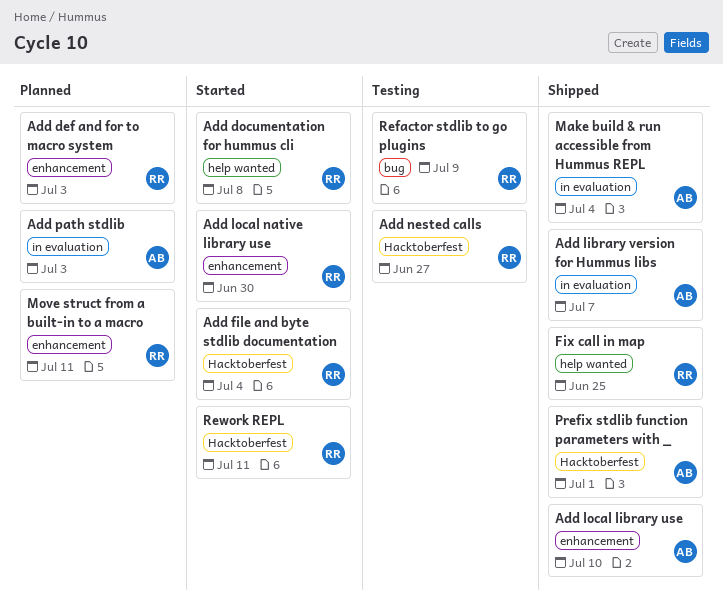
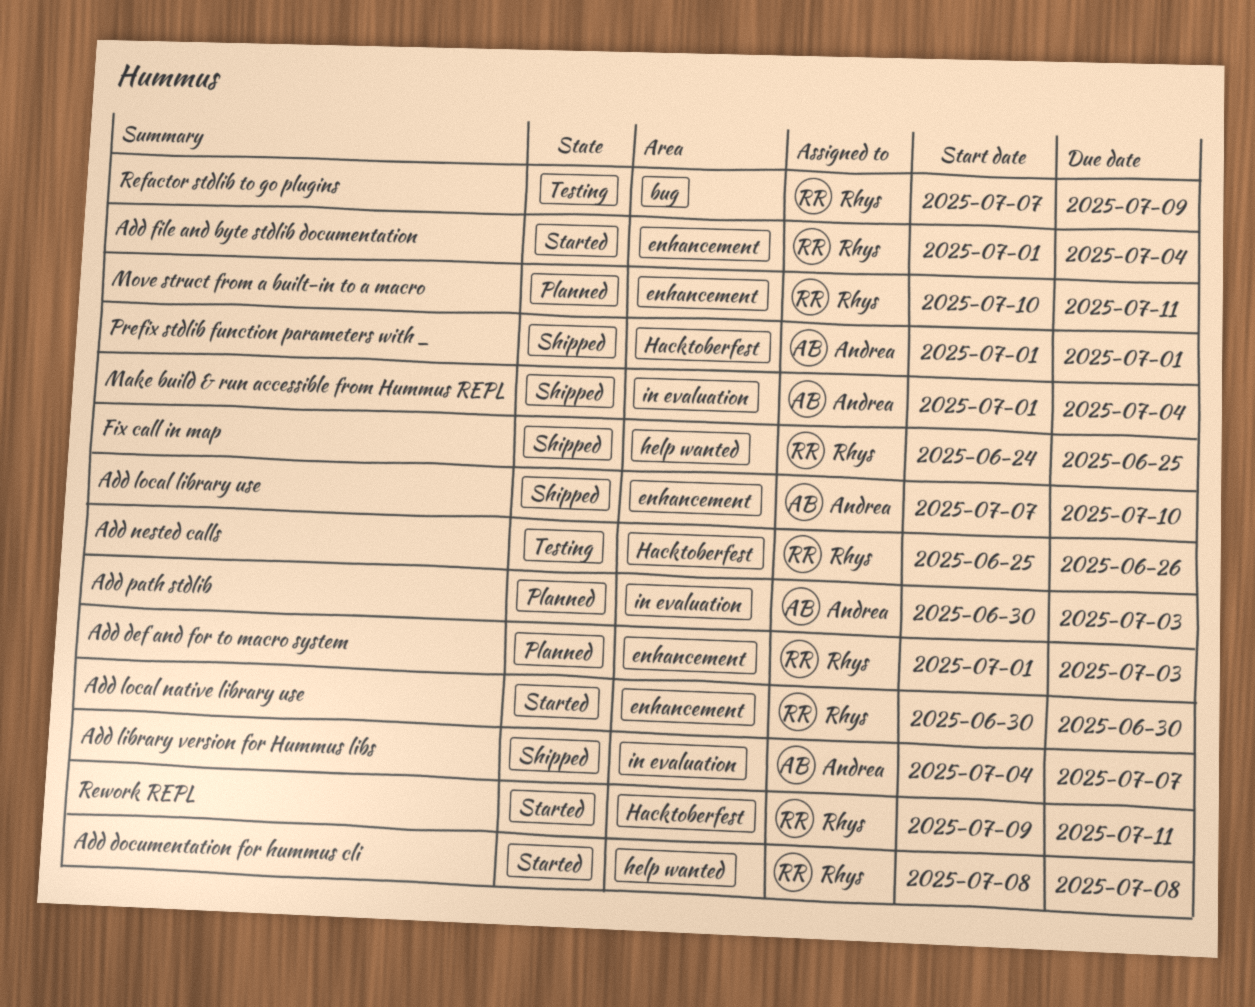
Add file and byte stdlib documentation, label: Hacktoberfest -> enhancement
Add nested calls, due: Jun 27 -> Jun 26

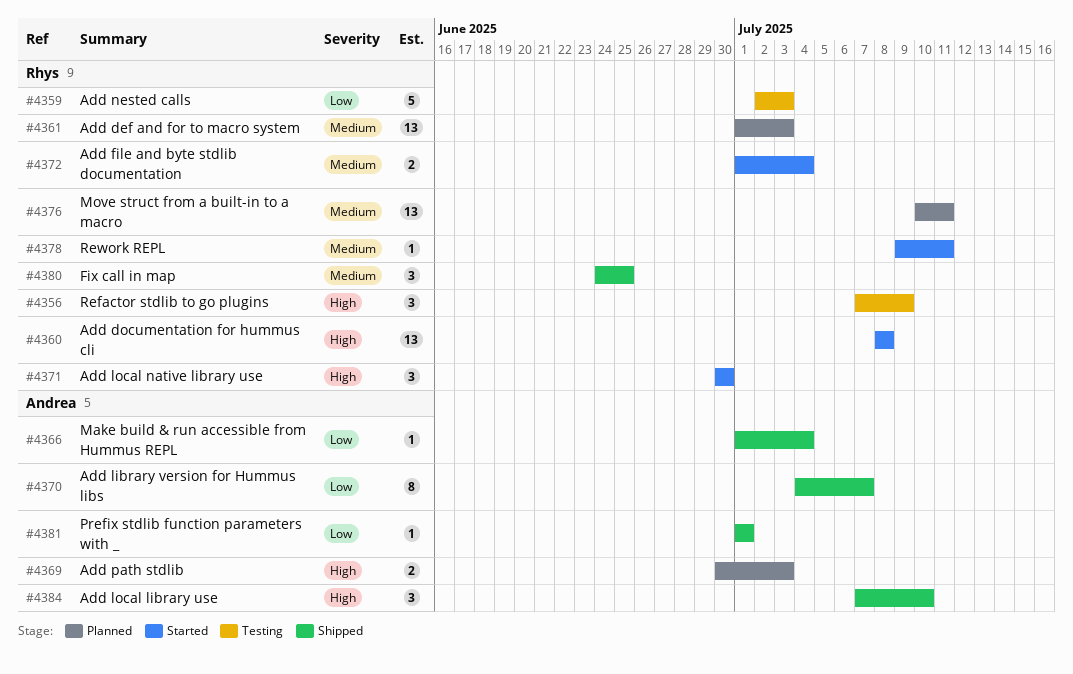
Add nested calls, start: Jun 25 -> Jul 2
Add nested calls, due: Jun 26 -> Jul 3

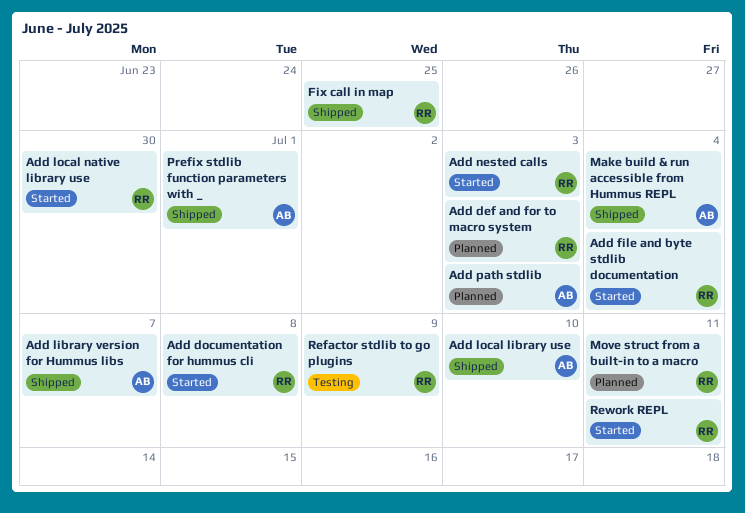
Add nested calls, status: Testing -> Started

